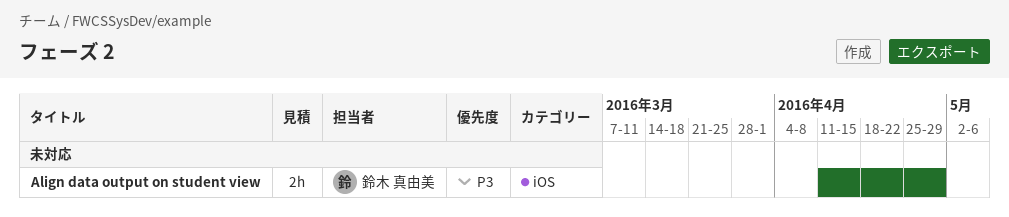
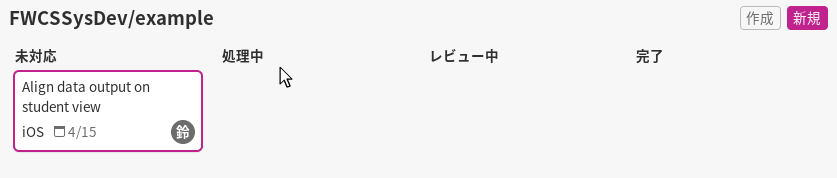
Align data output on student view, due: Apr 29 -> Apr 15

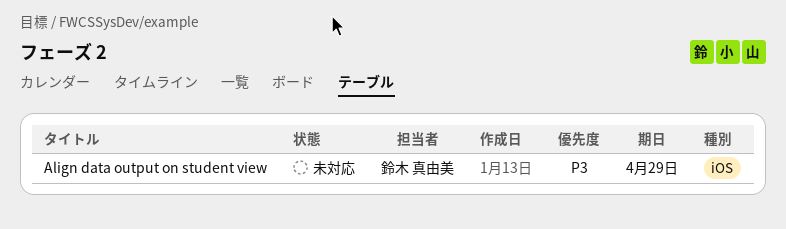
Align data output on student view, due: Apr 15 -> Apr 29

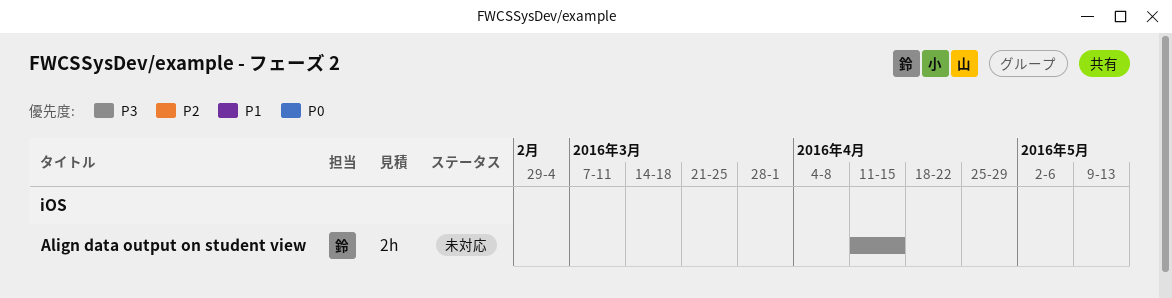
Align data output on student view, due: Apr 29 -> Apr 15

